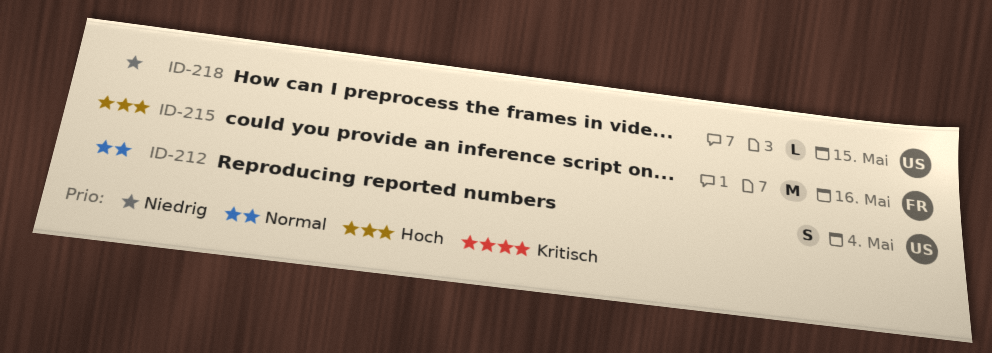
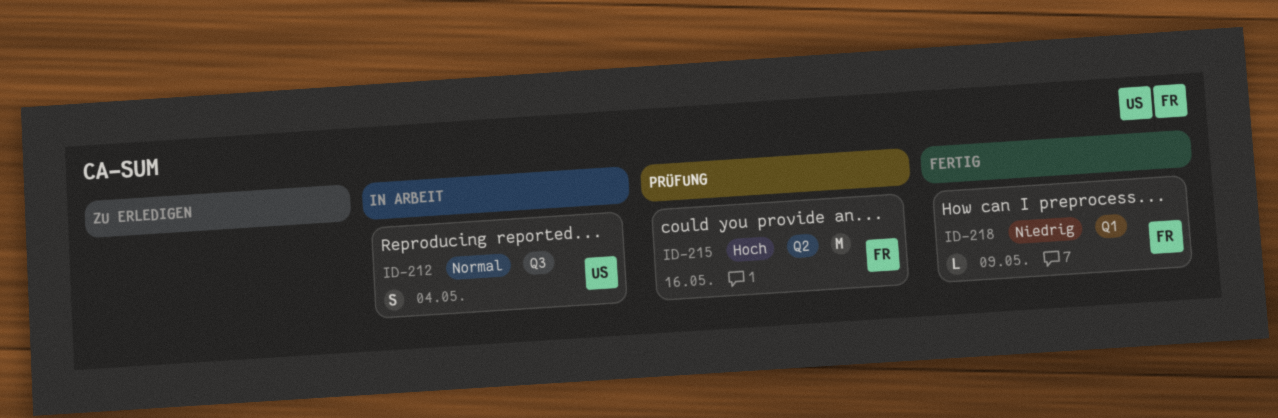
ID-218, owner: US -> FR
ID-218, due: May 15 -> May 9

